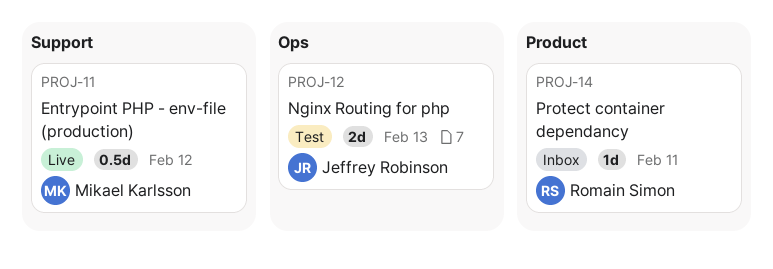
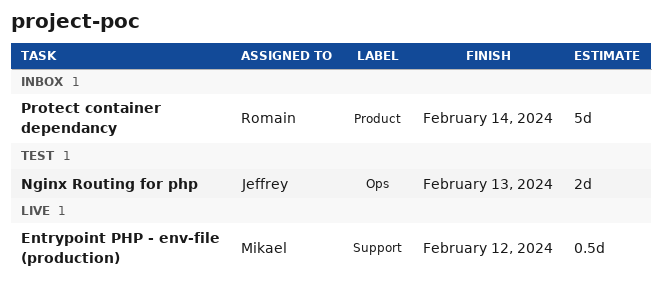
Protect container dependancy, estimate: 1d -> 5d
Protect container dependancy, due: Feb 11 -> Feb 14

